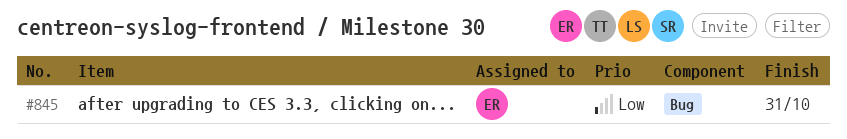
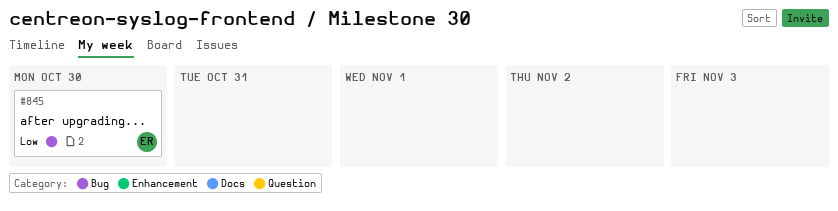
#845, due: Oct 31 -> Oct 30

